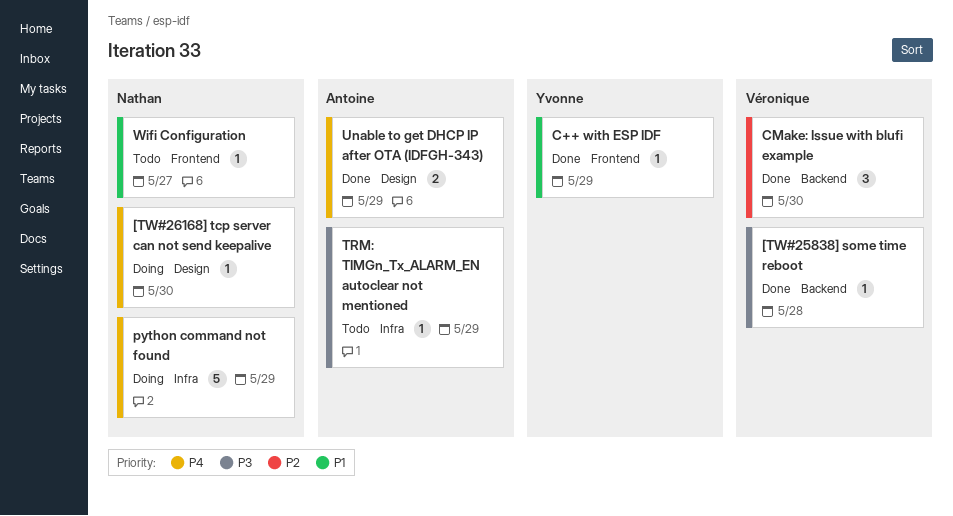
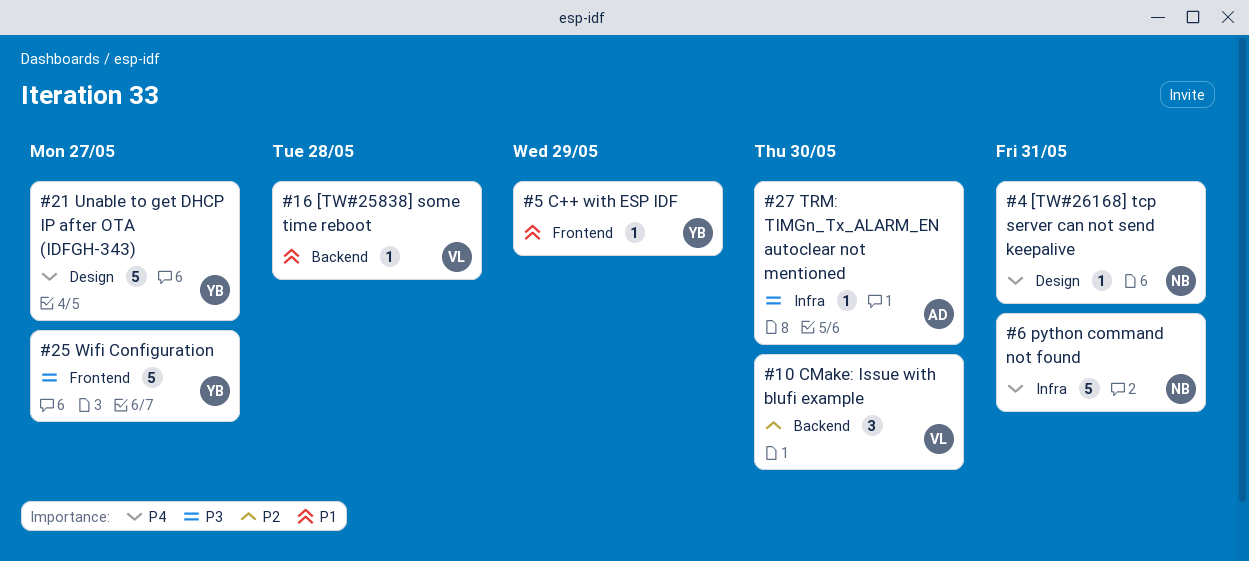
[TW#25838] some time reboot, priority: P3 -> P1
[TW#26168] tcp server can not send keepalive, due: May 30 -> May 31
python command not found, due: May 29 -> May 31
TRM: TIMGn_Tx_ALARM_EN autoclear not mentioned, due: May 29 -> May 30
Unable to get DHCP IP after OTA (IDFGH-343), owner: Antoine -> Yvonne
Unable to get DHCP IP after OTA (IDFGH-343), estimate: 2 -> 5
Unable to get DHCP IP after OTA (IDFGH-343), due: May 29 -> May 27
Wifi Configuration, owner: Nathan -> Yvonne
Wifi Configuration, priority: P1 -> P3
Wifi Configuration, estimate: 1 -> 5

